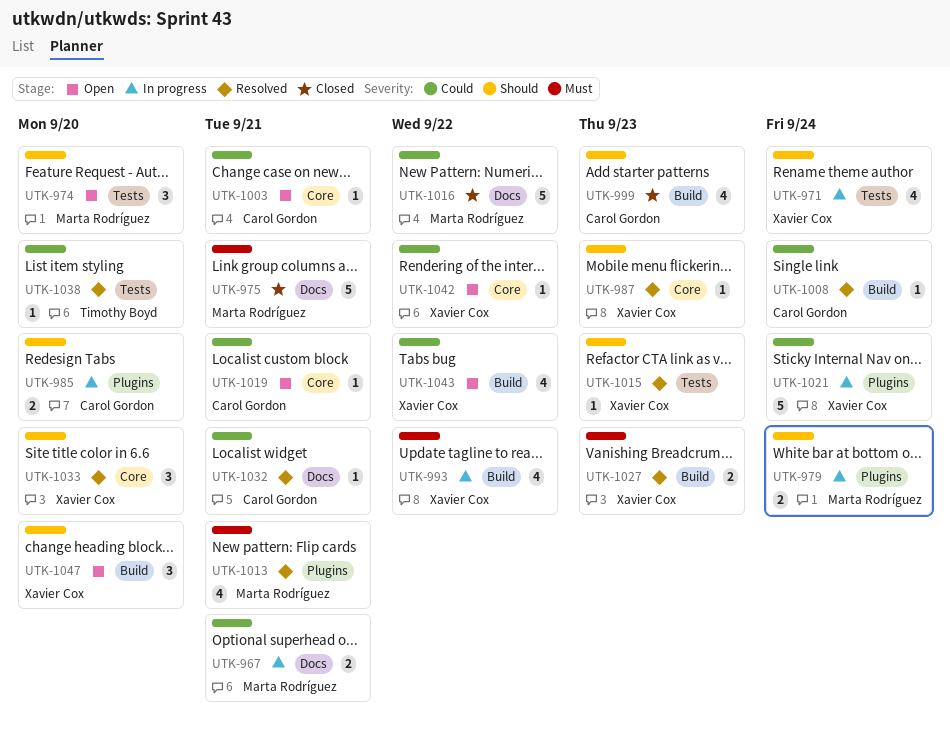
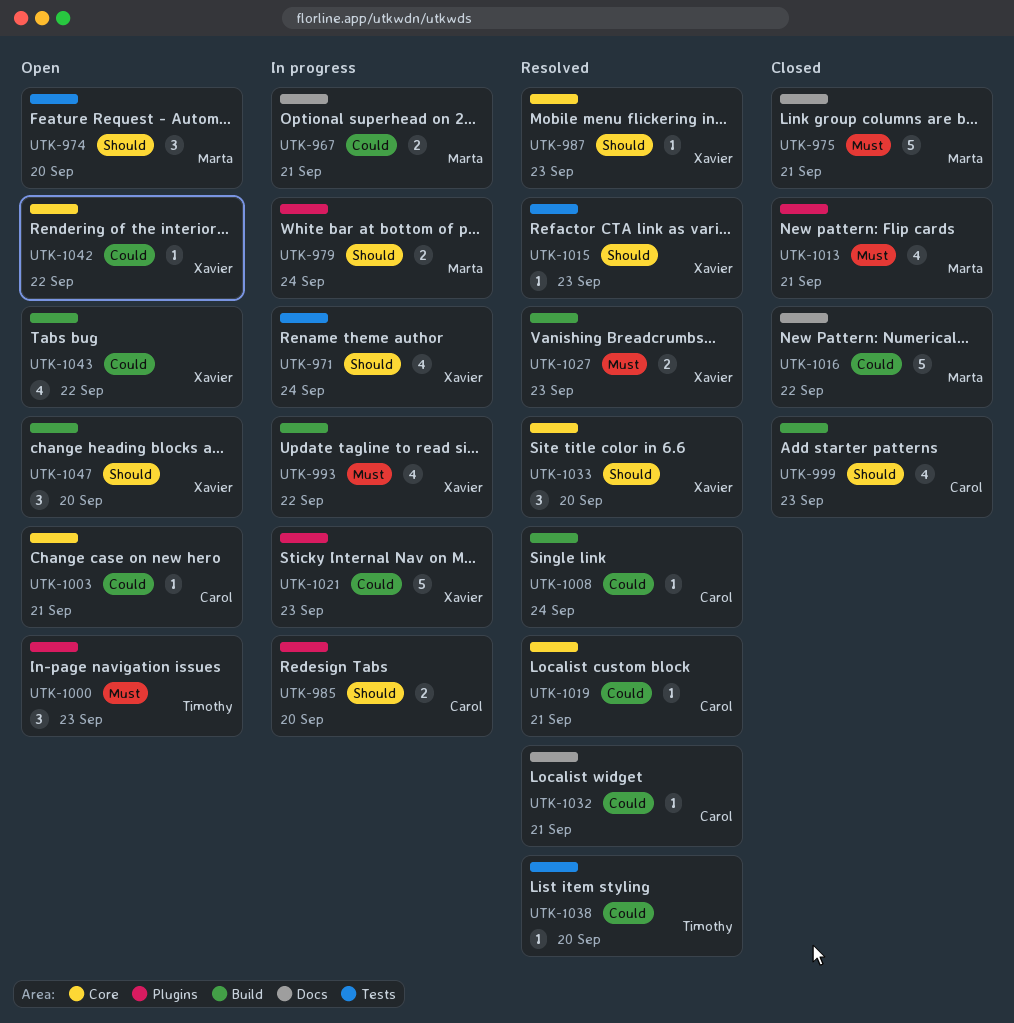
UTK-1000: none -> present
UTK-1013, status: Resolved -> Closed
UTK-1019, status: Open -> Resolved
UTK-1021, due: Sep 24 -> Sep 23

